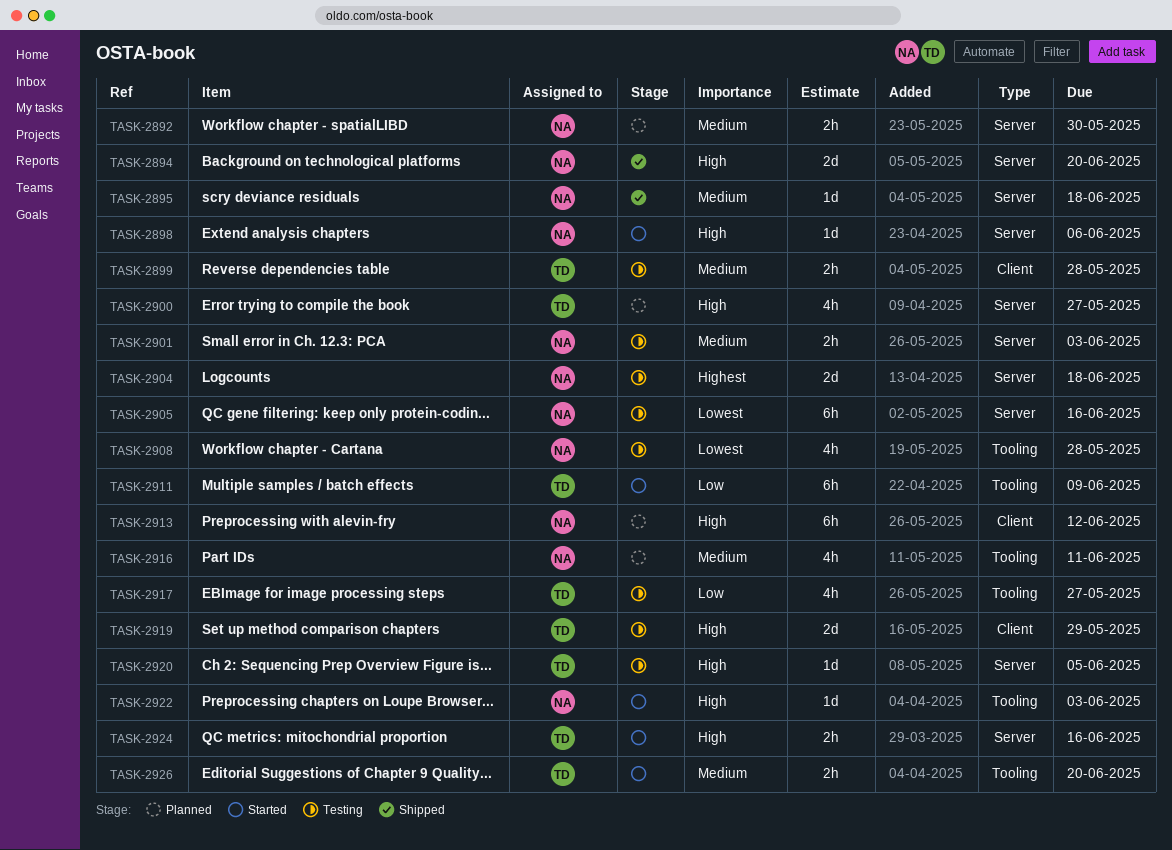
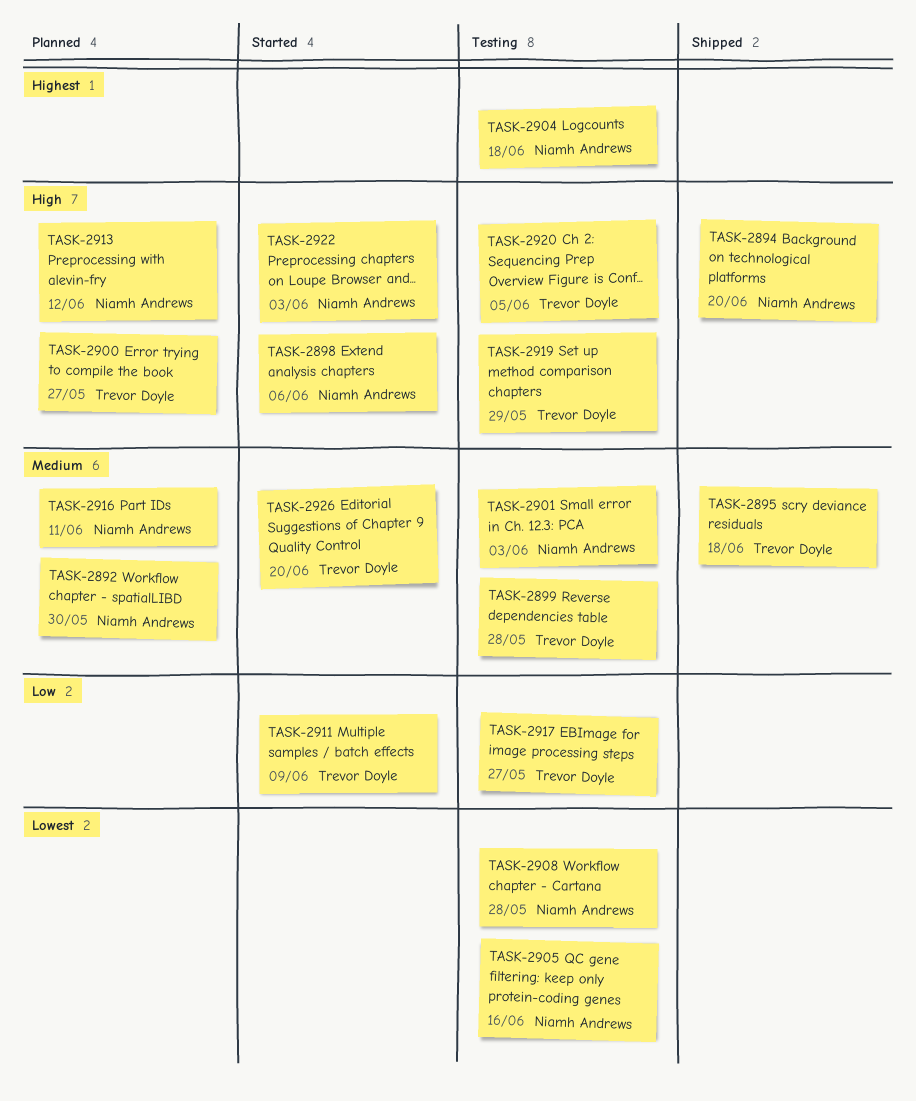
TASK-2895, owner: Niamh Andrews -> Trevor Doyle
TASK-2924: present -> none

